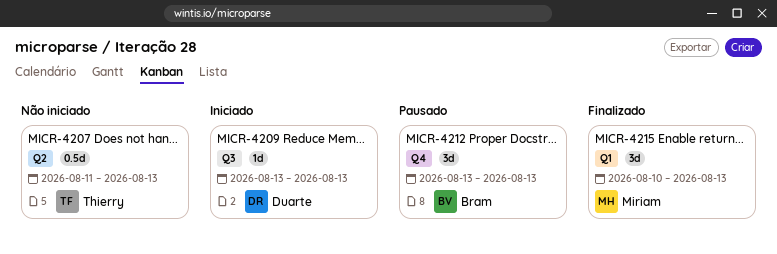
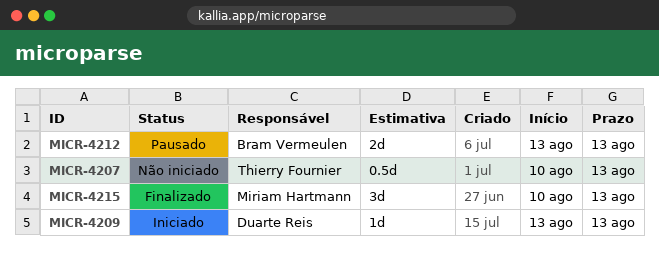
MICR-4207, start: Aug 11 -> Aug 10
MICR-4212, estimate: 3d -> 2d

